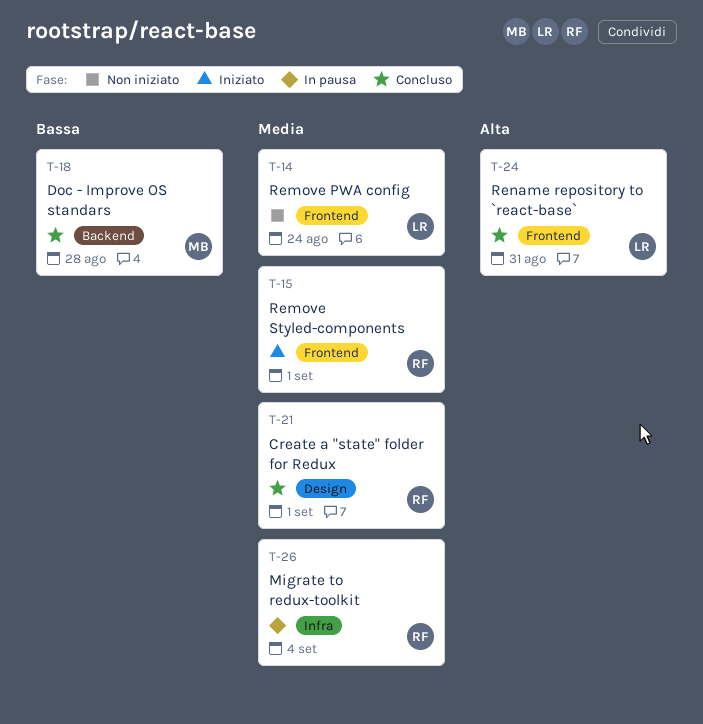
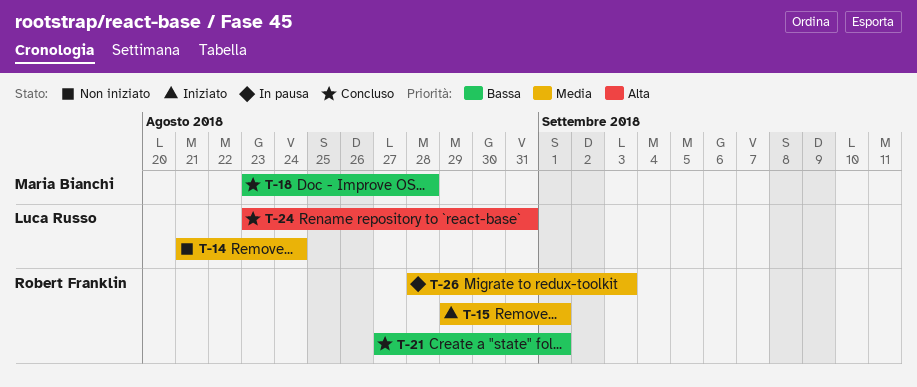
T-21, priority: Media -> Bassa
T-26, due: Sep 4 -> Sep 3

